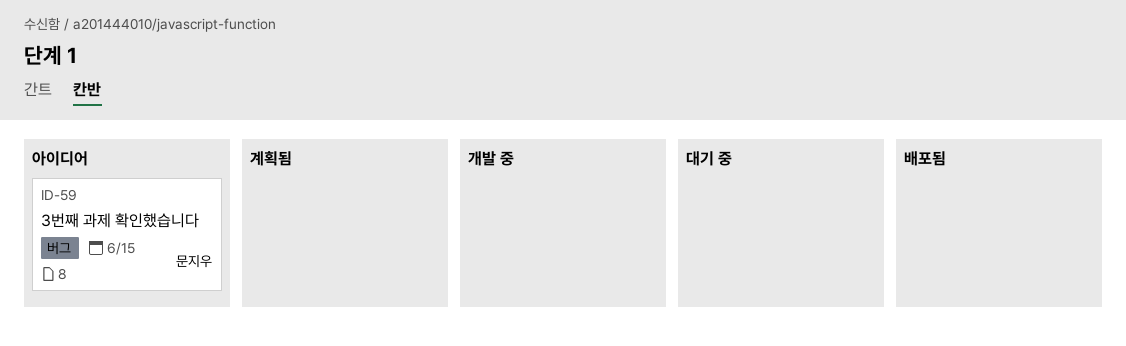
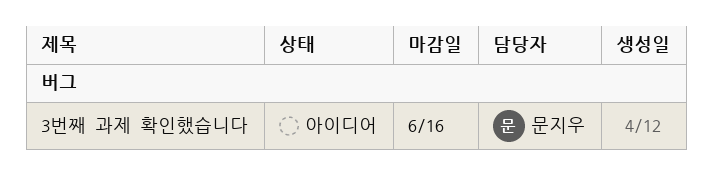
3번째 과제 확인했습니다, due: Jun 15 -> Jun 16

